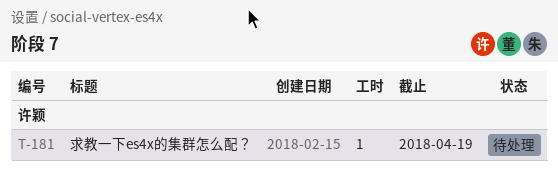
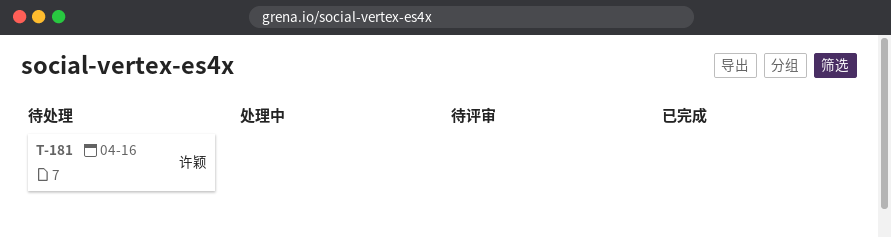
T-181, due: Apr 19 -> Apr 16

